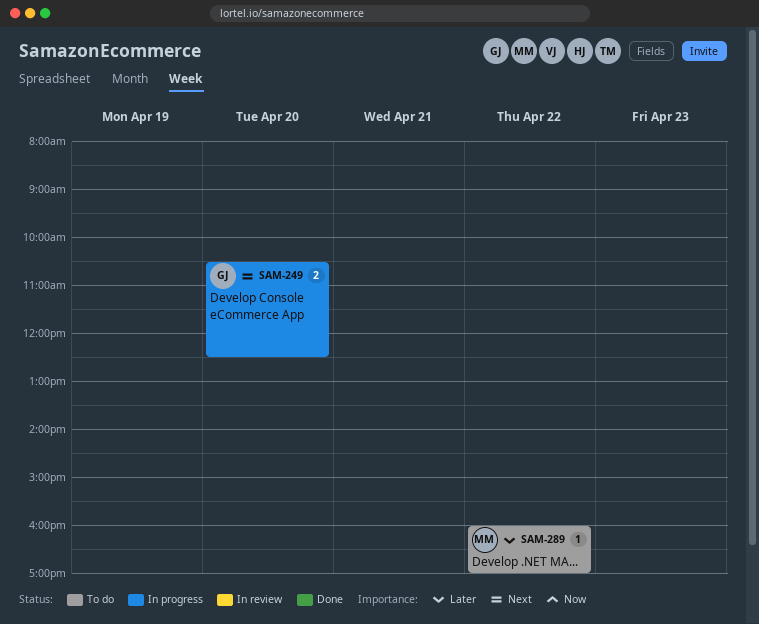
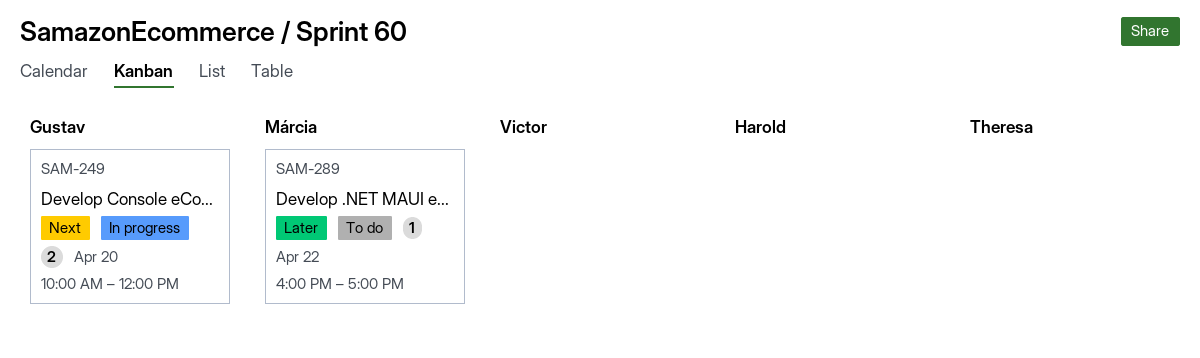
SAM-249, begins: 10:30 -> 10:00
SAM-249, ends: 12:30 -> 12:00

